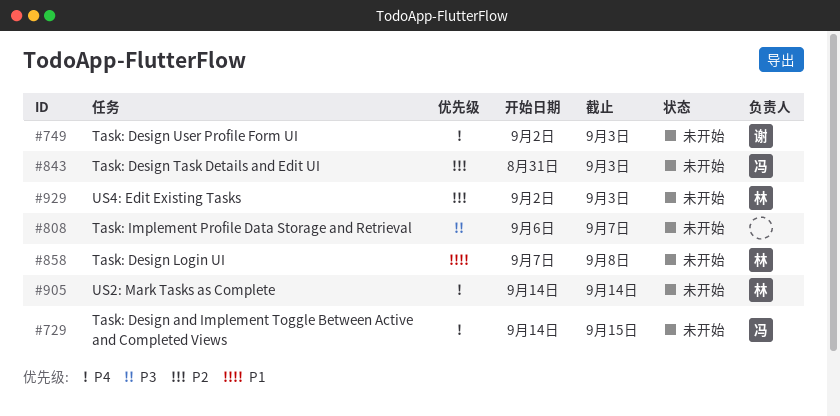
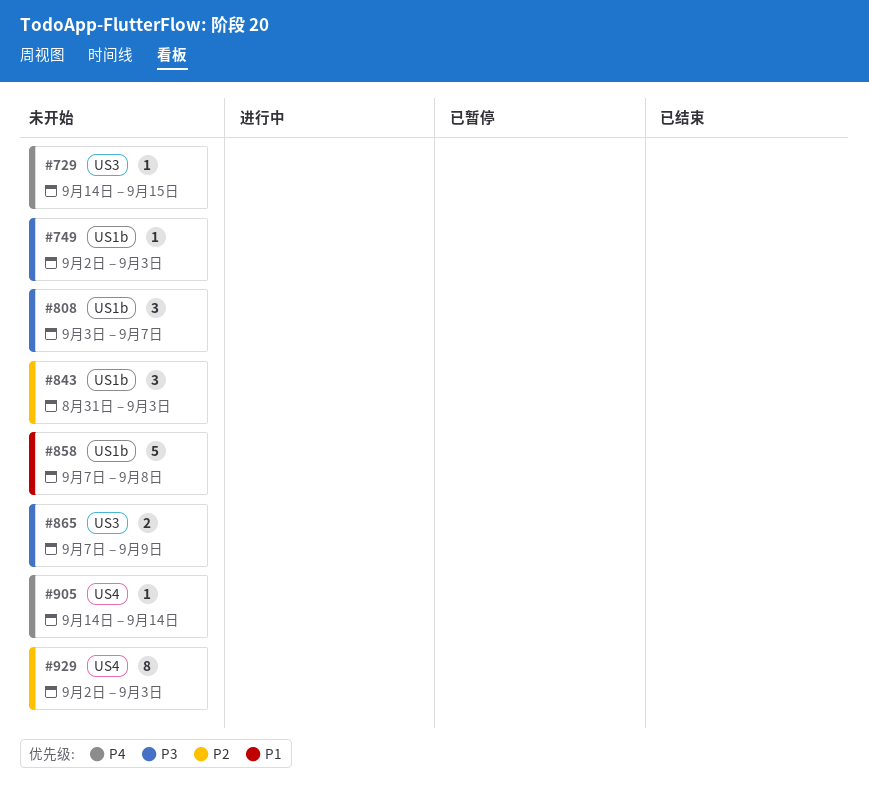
#749, priority: P4 -> P3
#808, start: Sep 6 -> Sep 3
#865: none -> present

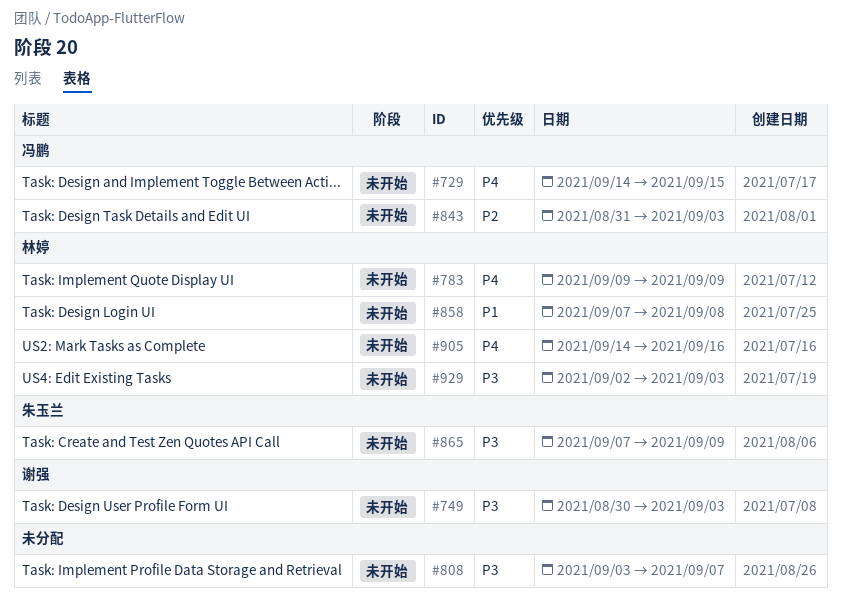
#749, start: Sep 2 -> Aug 30
#783: none -> present
#905, due: Sep 14 -> Sep 16
#929, priority: P2 -> P3

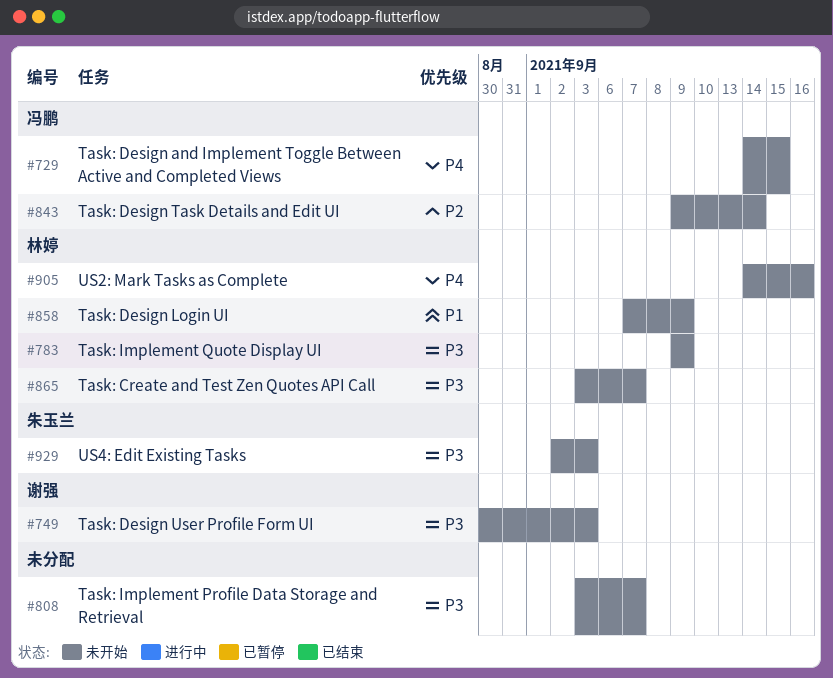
#783, priority: P4 -> P3
#843, start: Aug 31 -> Sep 9
#843, due: Sep 3 -> Sep 14
#858, due: Sep 8 -> Sep 9
#865, owner: 朱玉兰 -> 林婷
#865, start: Sep 7 -> Sep 3
#865, due: Sep 9 -> Sep 7
#929, owner: 林婷 -> 朱玉兰

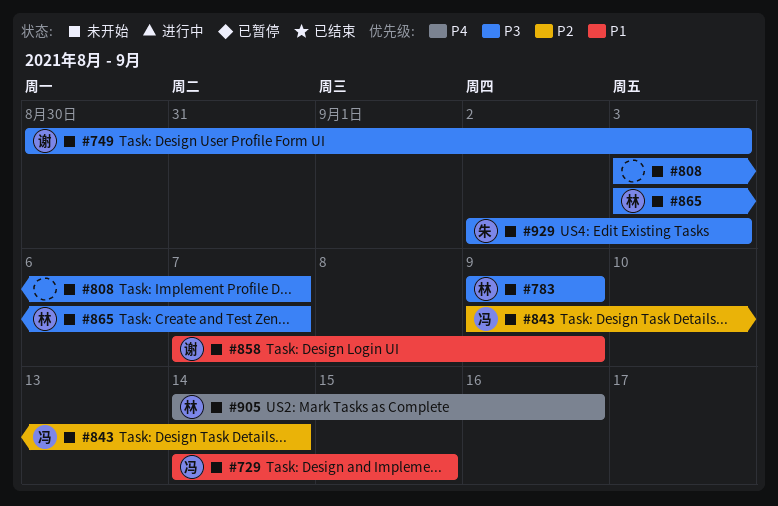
#729, priority: P4 -> P1
#858, owner: 林婷 -> 谢强

